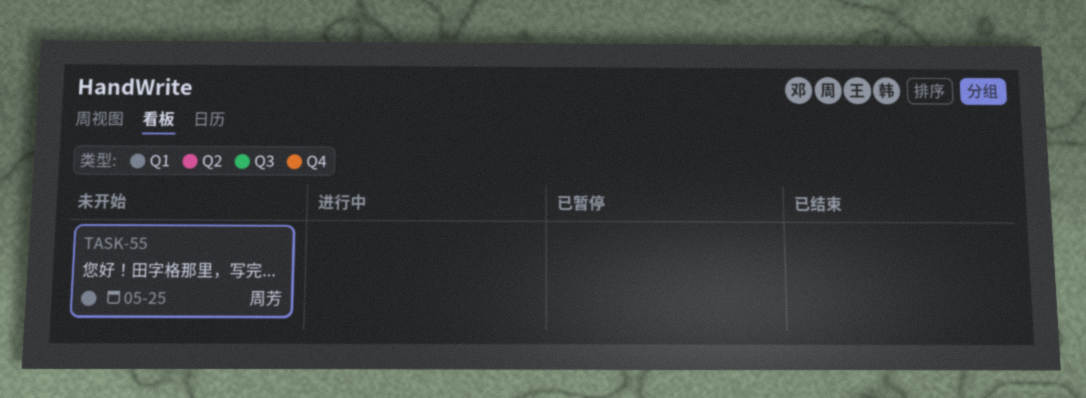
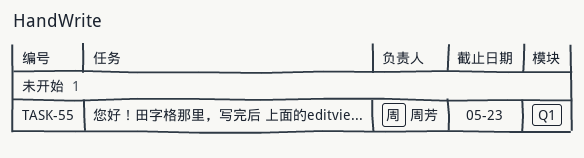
TASK-55, due: May 25 -> May 23

